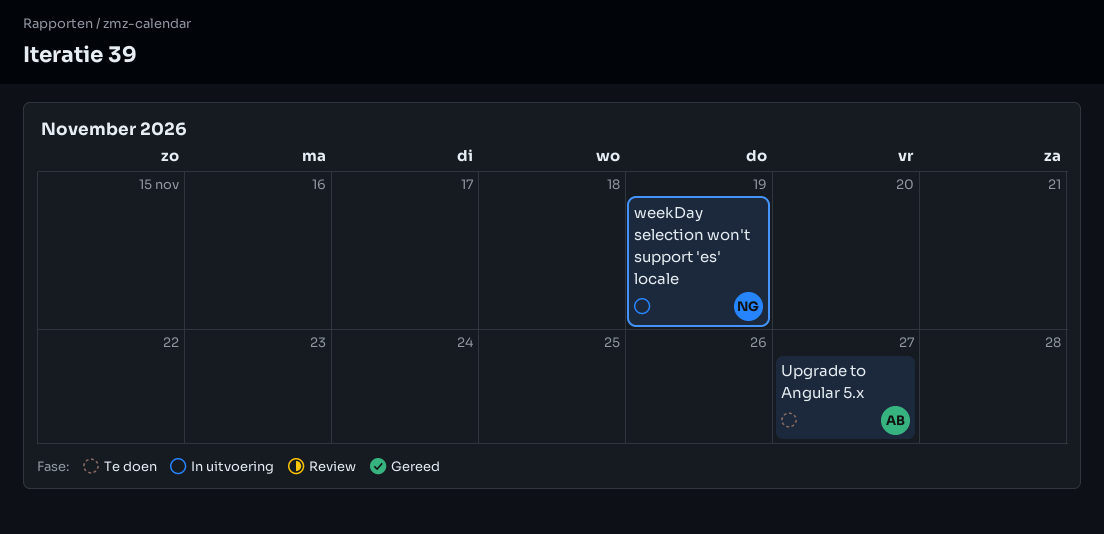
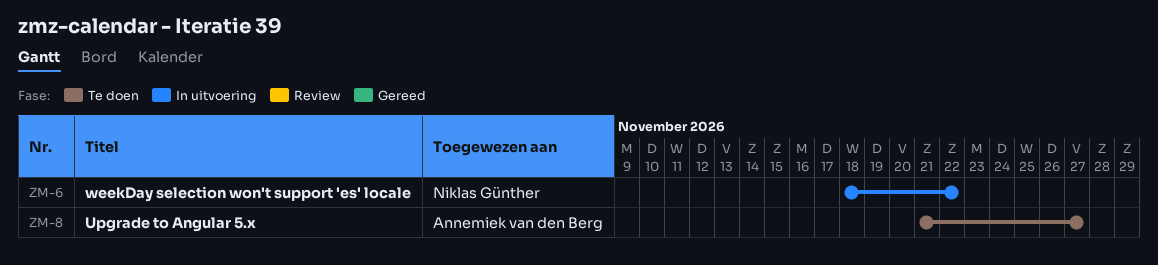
weekDay selection won't support 'es' locale, due: Nov 19 -> Nov 22

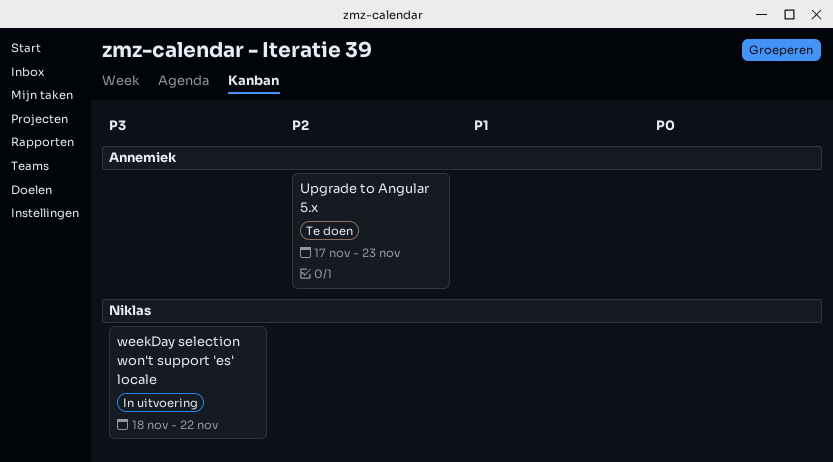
Upgrade to Angular 5.x, start: Nov 21 -> Nov 17
Upgrade to Angular 5.x, due: Nov 27 -> Nov 23

